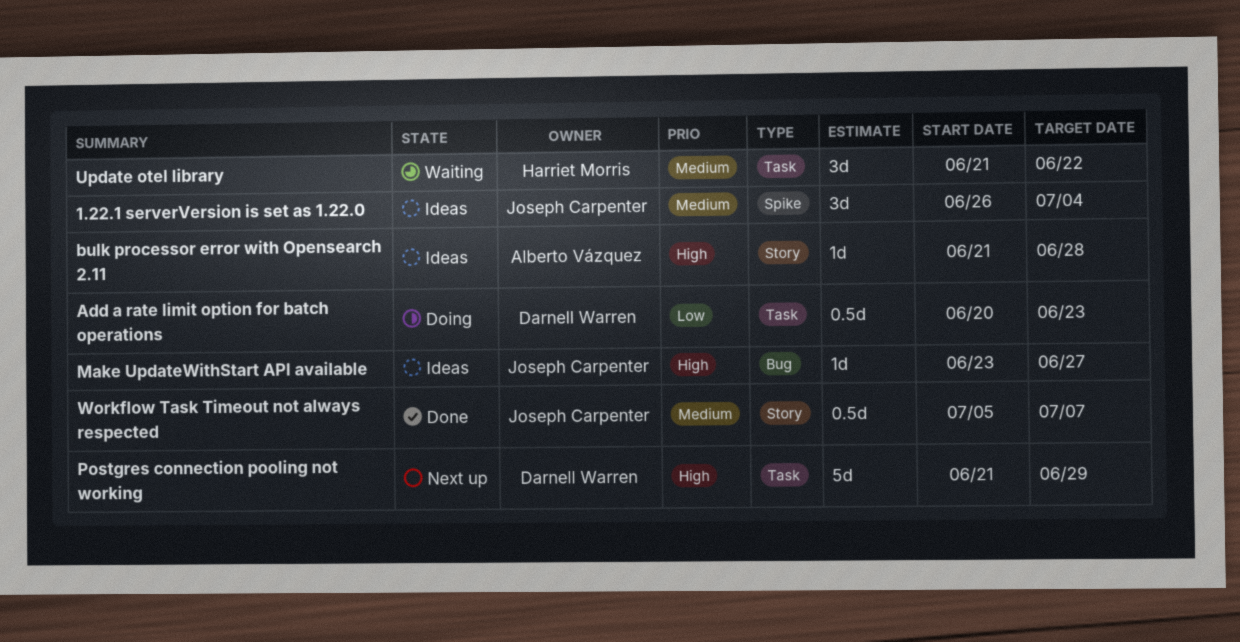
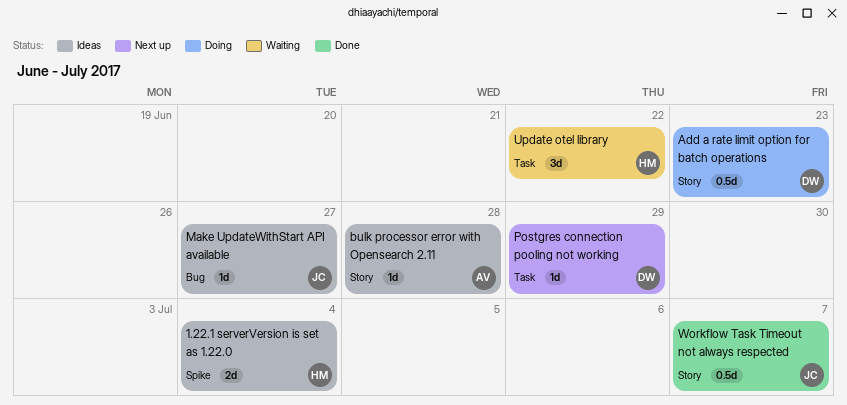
1.22.1 serverVersion is set as 1.22.0, owner: Joseph Carpenter -> Harriet Morris
1.22.1 serverVersion is set as 1.22.0, estimate: 3d -> 2d
Add a rate limit option for batch operations, label: Task -> Story
Postgres connection pooling not working, estimate: 5d -> 1d

